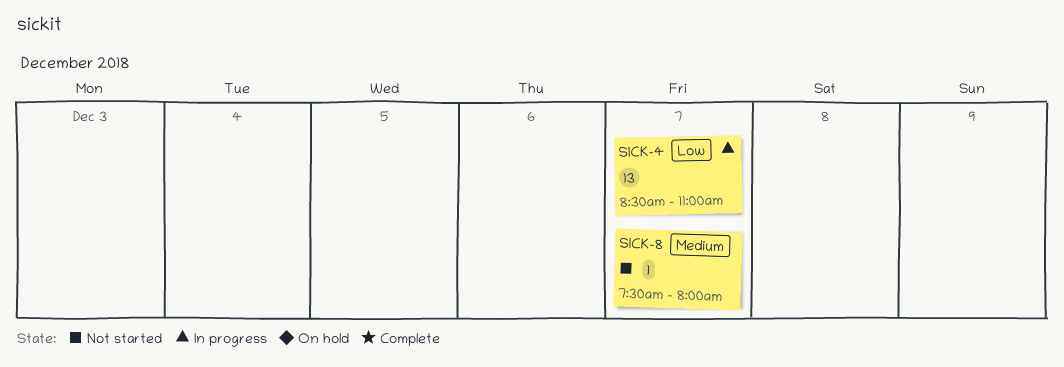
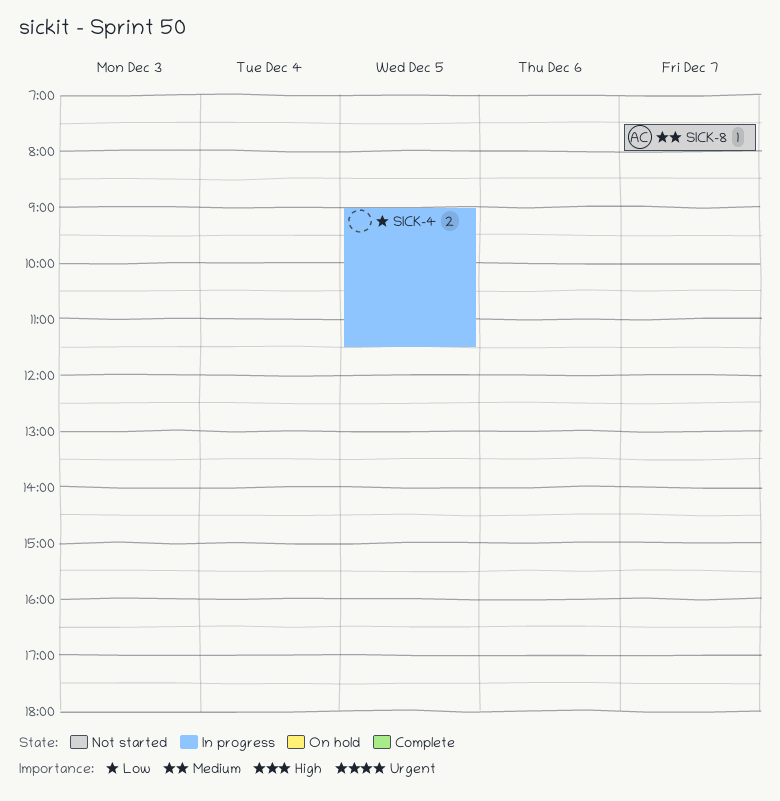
SICK-4, estimate: 13 -> 2
SICK-4, day: Dec 7 -> Dec 5
SICK-4, begins: 08:30 -> 09:00
SICK-4, ends: 11:00 -> 11:30

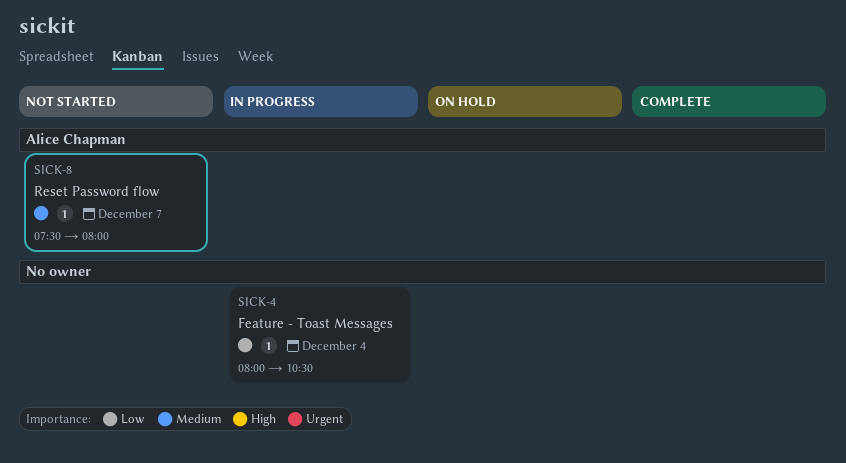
SICK-4, estimate: 2 -> 1
SICK-4, day: Dec 5 -> Dec 4
SICK-4, begins: 09:00 -> 08:00
SICK-4, ends: 11:30 -> 10:30

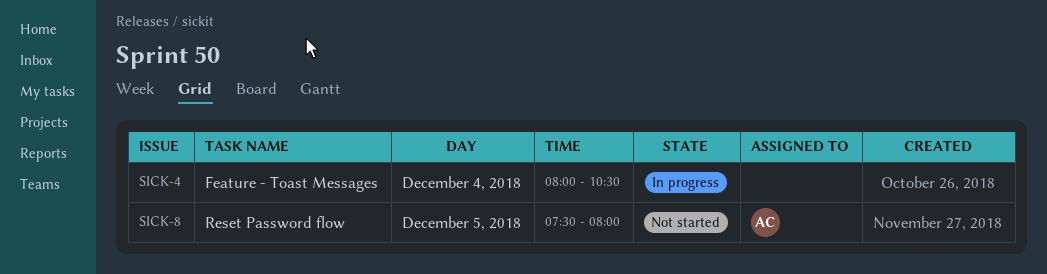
SICK-8, day: Dec 7 -> Dec 5

